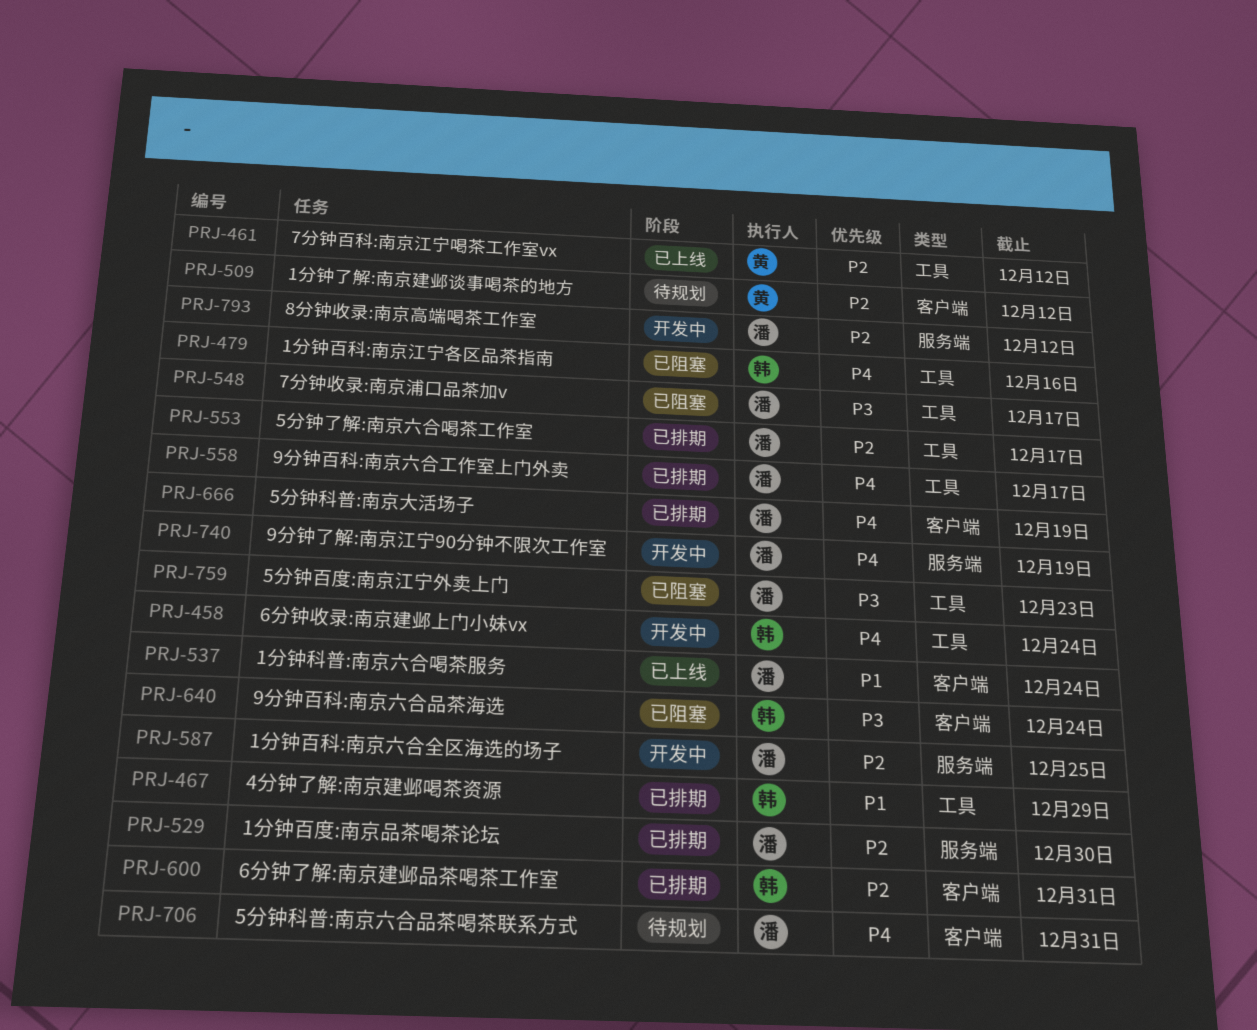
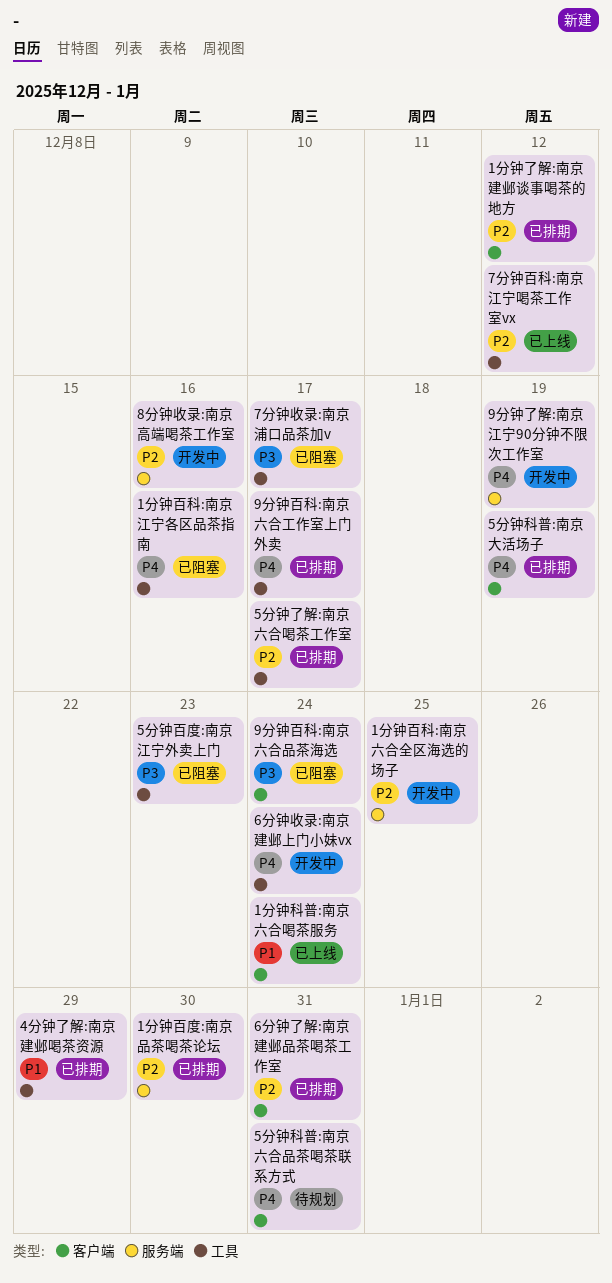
1分钟了解:南京建邺谈事喝茶的地方, status: 待规划 -> 已排期
8分钟收录:南京高端喝茶工作室, due: Dec 12 -> Dec 16

